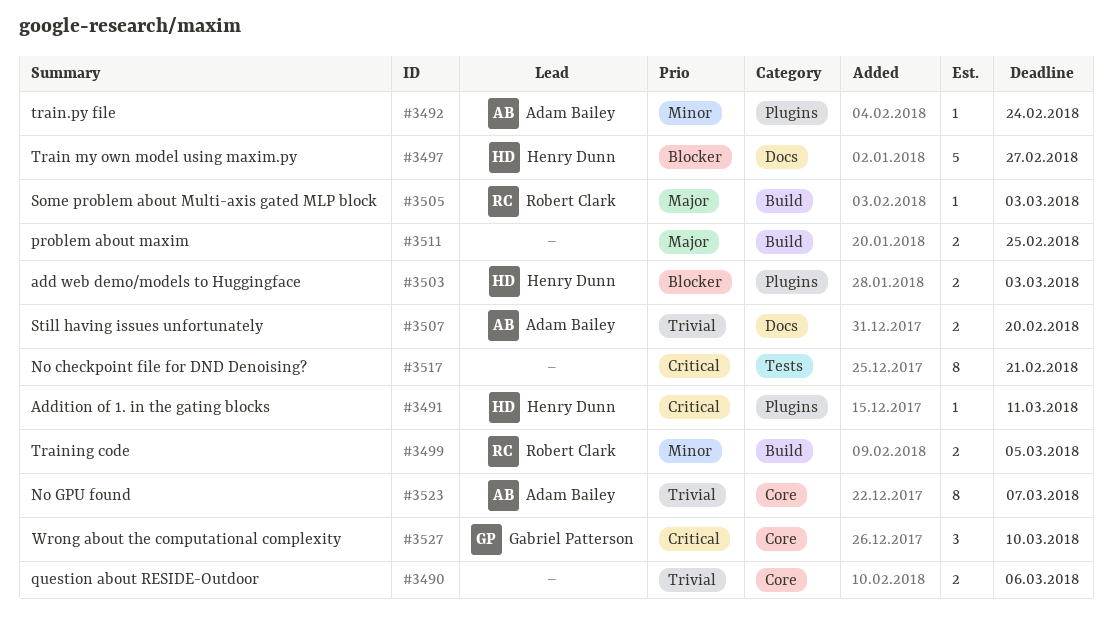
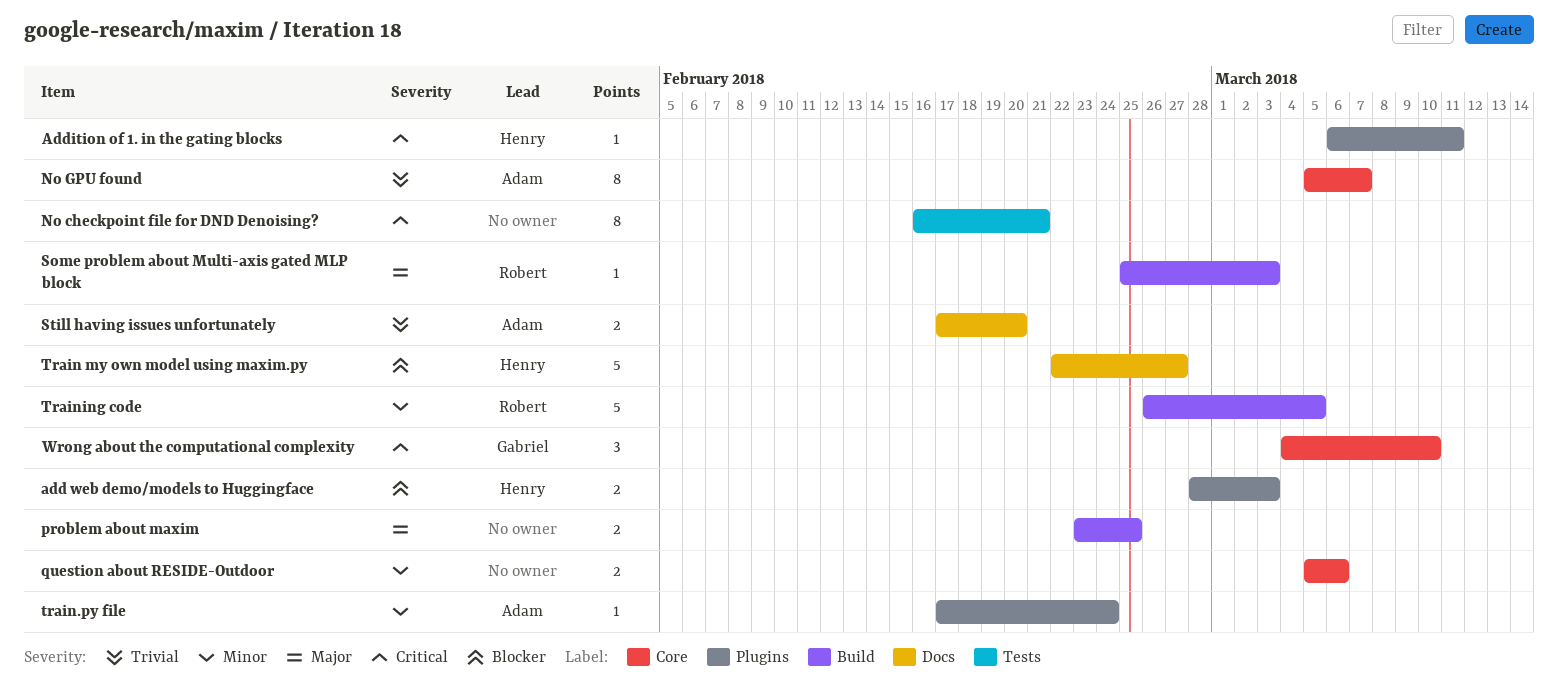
question about RESIDE-Outdoor, priority: Trivial -> Minor
Training code, estimate: 2 -> 5

